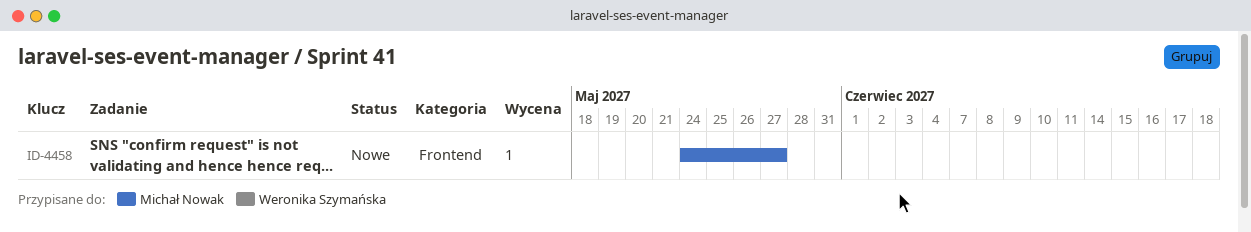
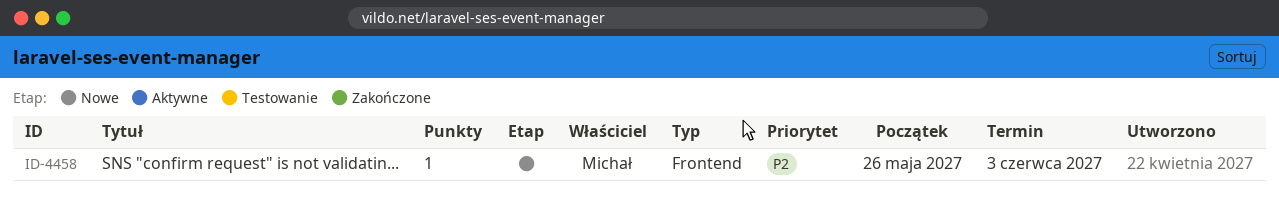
ID-4458, start: May 24 -> May 26
ID-4458, due: May 27 -> Jun 3

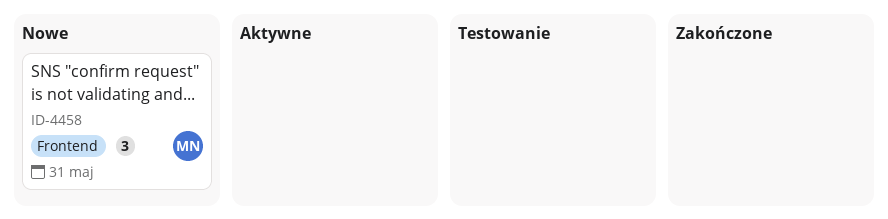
ID-4458, estimate: 1 -> 3
ID-4458, due: Jun 3 -> May 31

